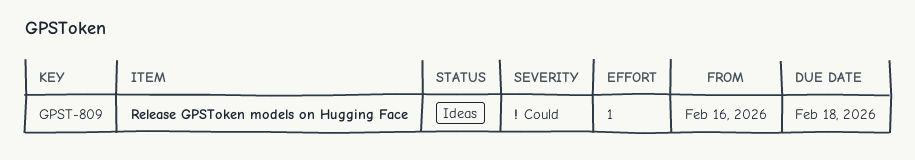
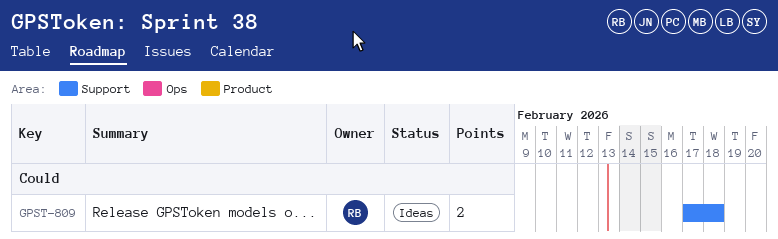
GPST-809, estimate: 1 -> 2
GPST-809, start: Feb 16 -> Feb 17

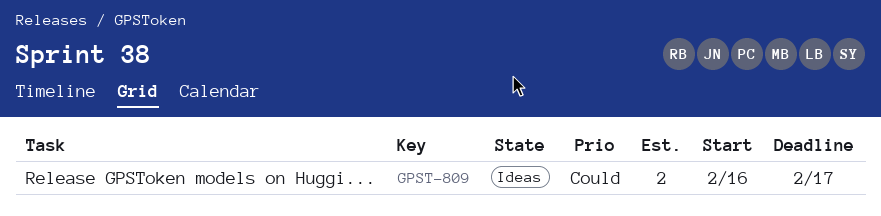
GPST-809, start: Feb 17 -> Feb 16
GPST-809, due: Feb 18 -> Feb 17

